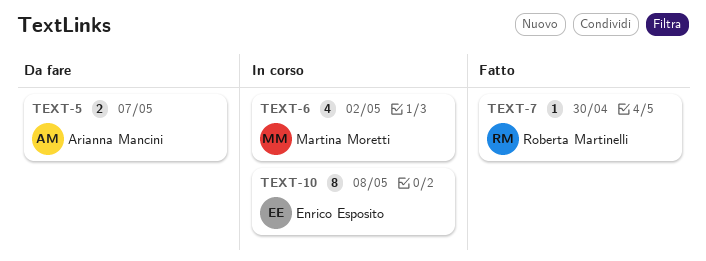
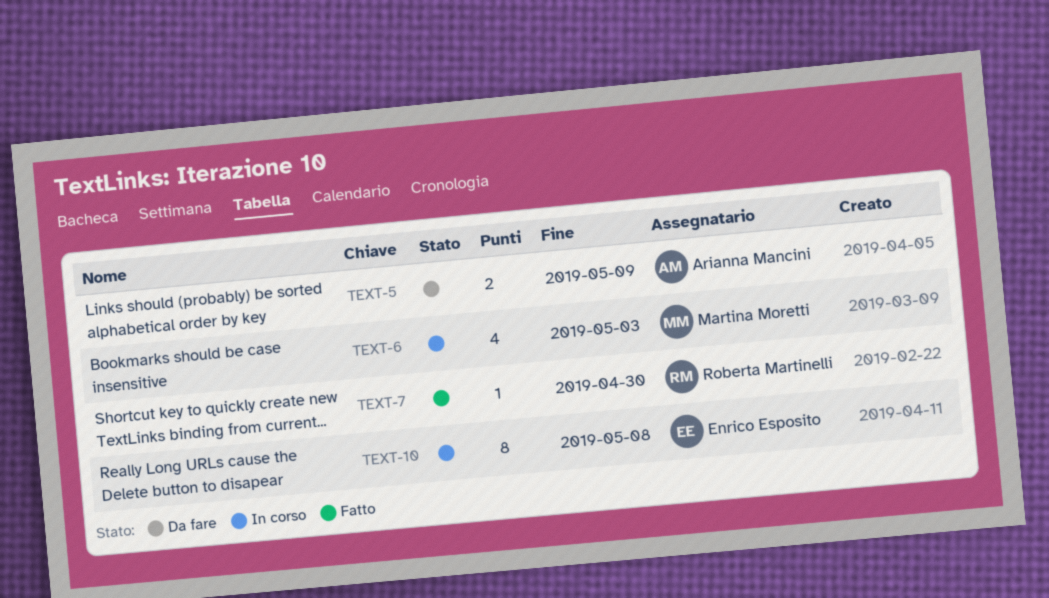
TEXT-5, due: May 7 -> May 9
TEXT-6, due: May 2 -> May 3

